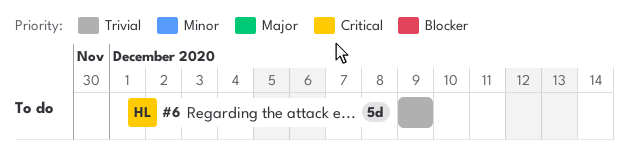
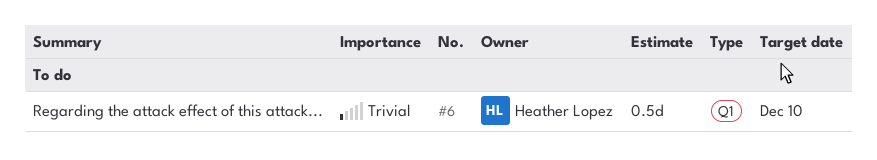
#6, estimate: 5d -> 0.5d
#6, due: Dec 9 -> Dec 10

